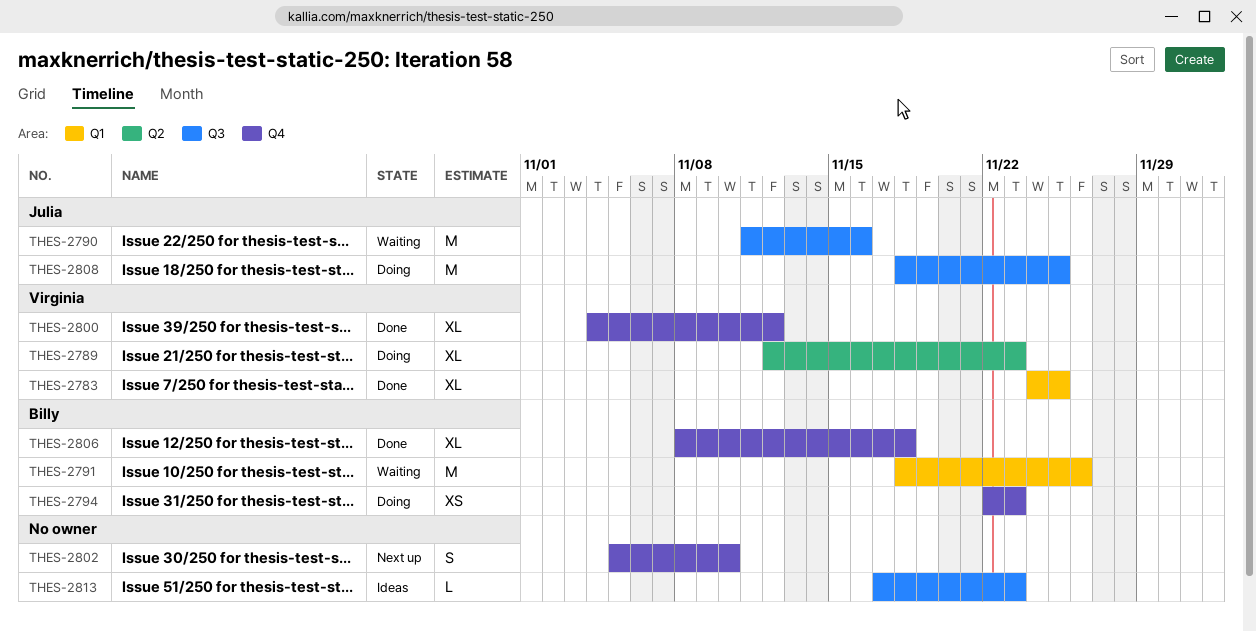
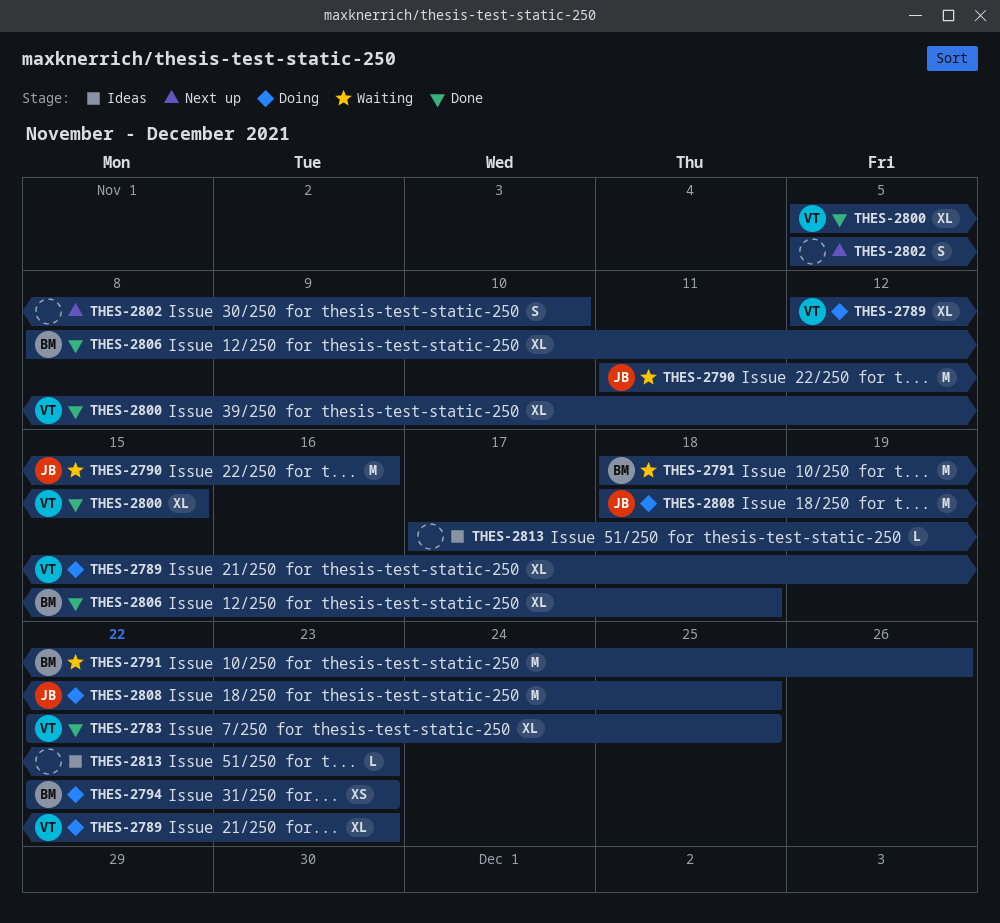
THES-2783, start: Nov 24 -> Nov 22
THES-2800, start: Nov 4 -> Nov 5
THES-2800, due: Nov 12 -> Nov 15

